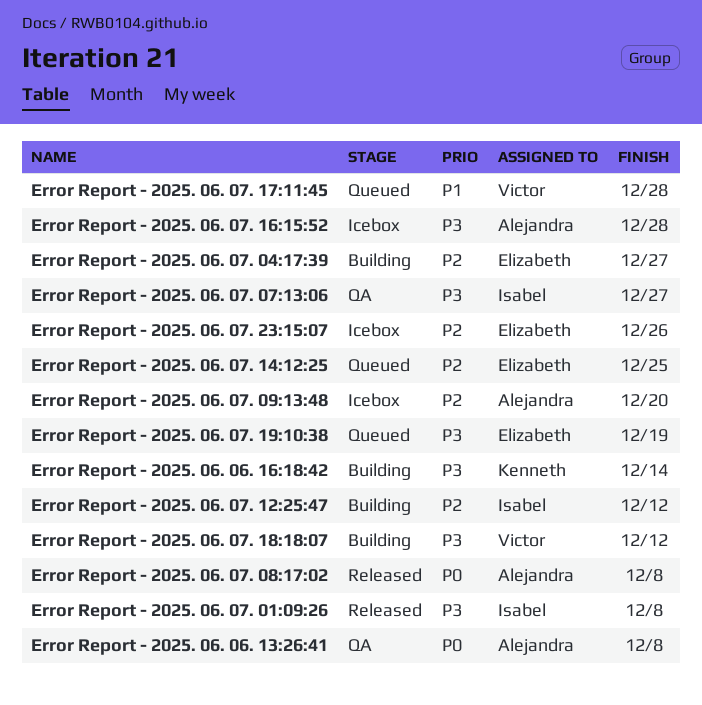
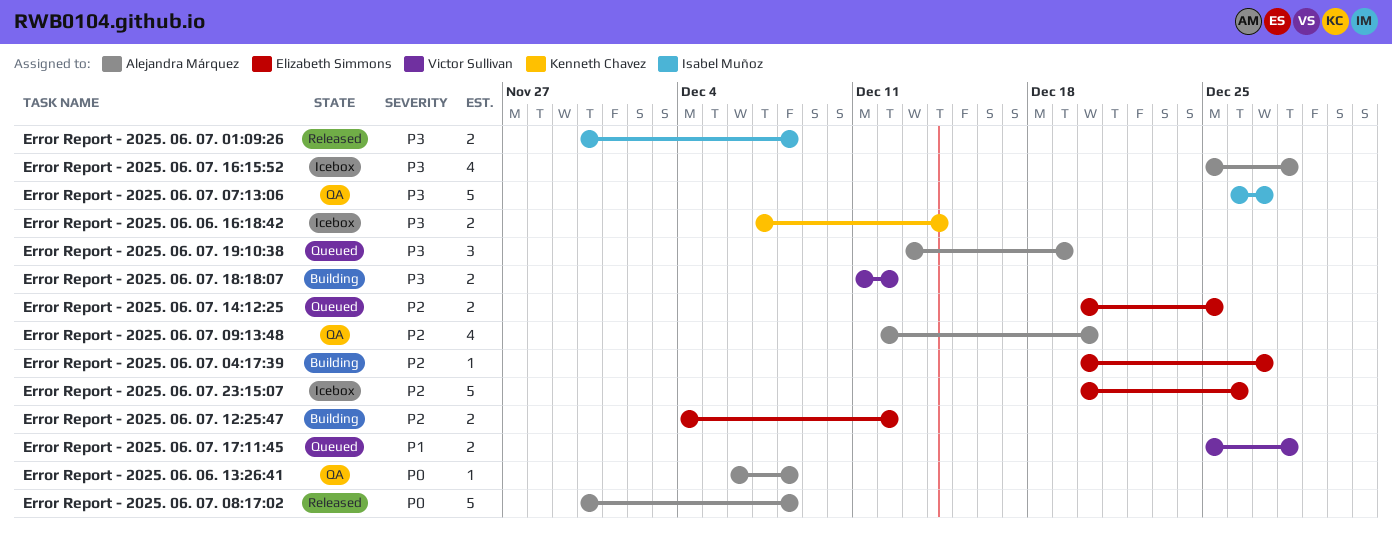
Error Report - 2025. 06. 06. 16:18:42, status: Building -> Icebox
Error Report - 2025. 06. 07. 09:13:48, status: Icebox -> QA
Error Report - 2025. 06. 07. 12:25:47, owner: Isabel Muñoz -> Elizabeth Simmons
Error Report - 2025. 06. 07. 19:10:38, owner: Elizabeth Simmons -> Alejandra Márquez

